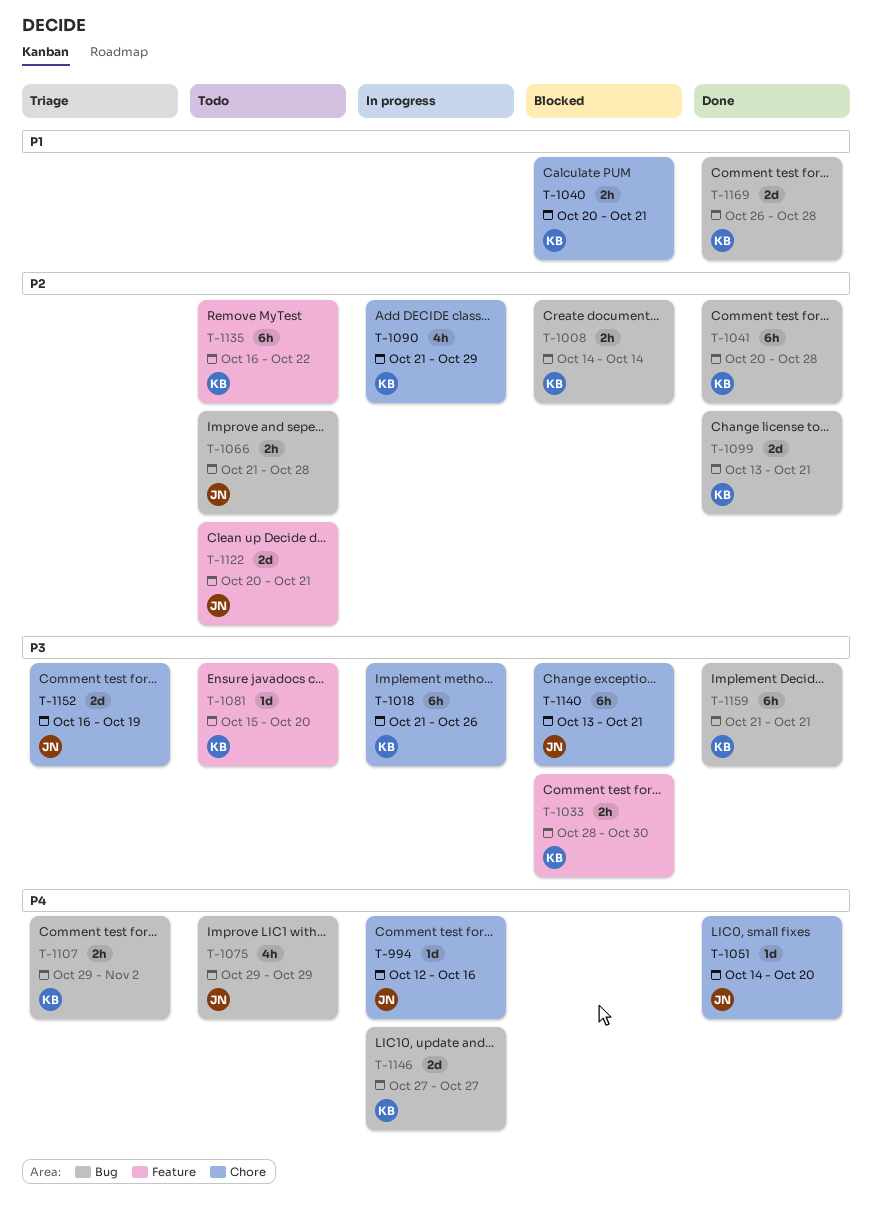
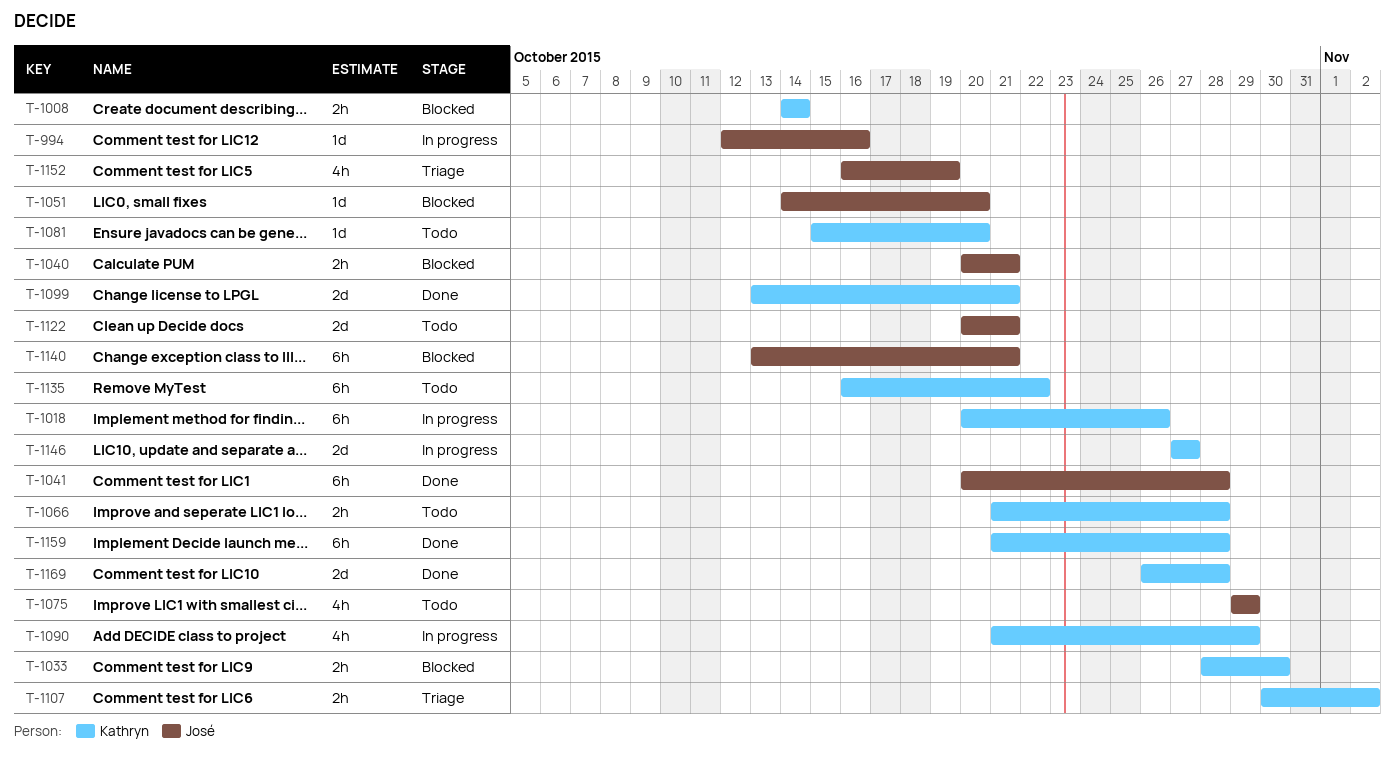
T-1018, start: Oct 21 -> Oct 20
T-1040, owner: Kathryn -> José
T-1041, owner: Kathryn -> José
T-1051, status: Done -> Blocked
T-1066, owner: José -> Kathryn
T-1107, start: Oct 29 -> Oct 30
T-1152, estimate: 2d -> 4h
T-1159, due: Oct 21 -> Oct 28

